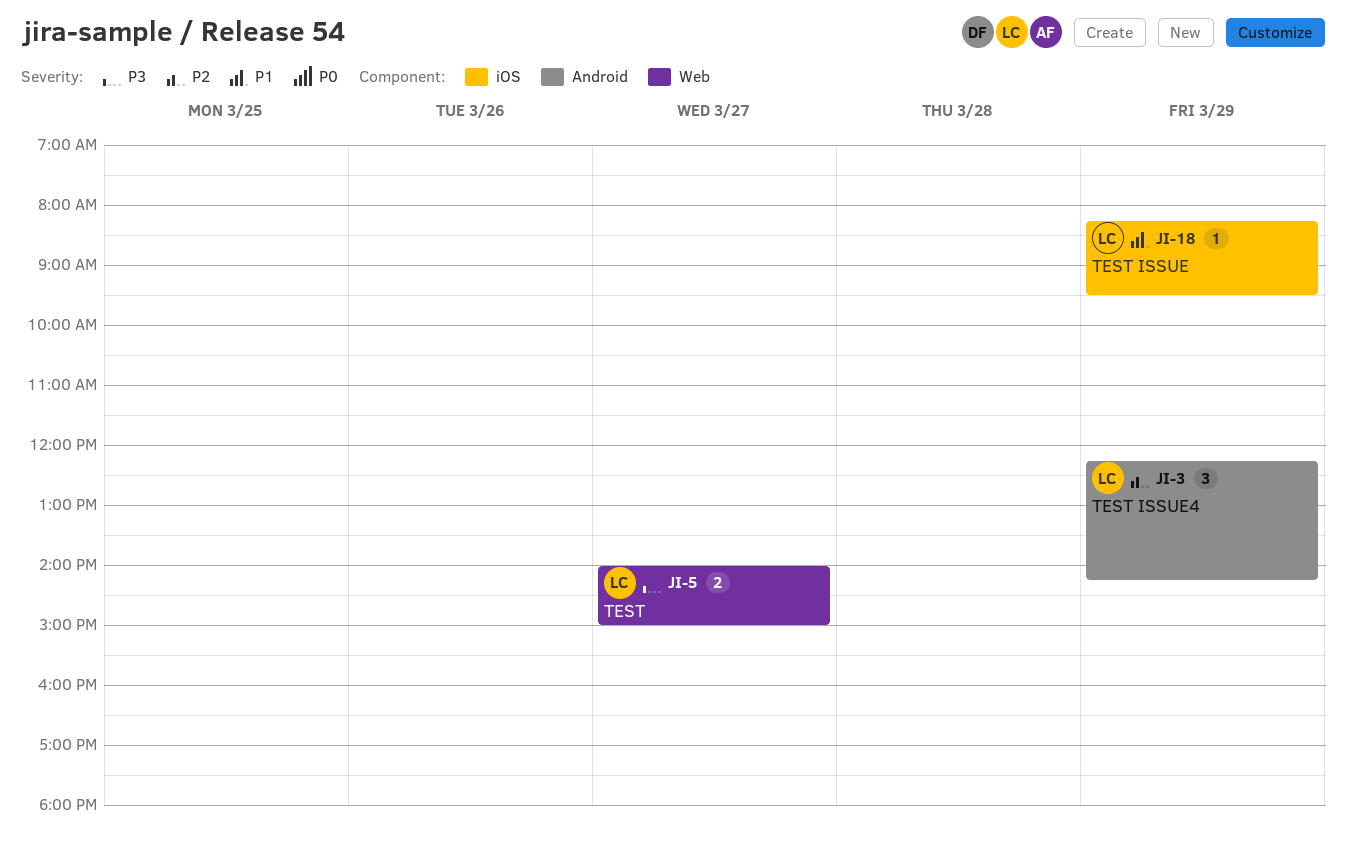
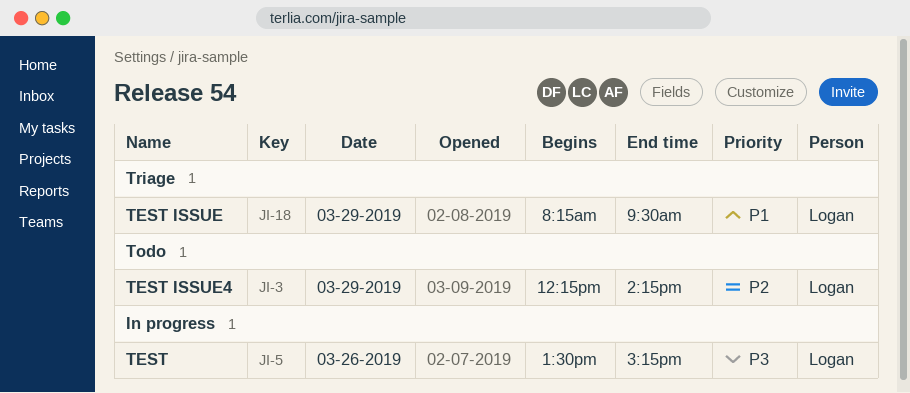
JI-5, day: Mar 27 -> Mar 26
JI-5, begins: 14:00 -> 13:30
JI-5, ends: 15:00 -> 15:15

